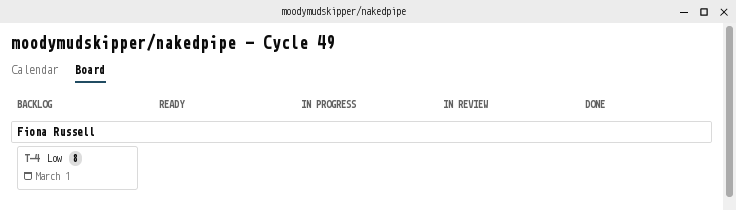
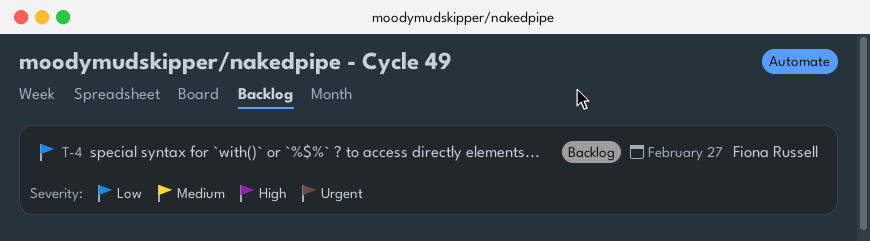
T-4, due: Mar 1 -> Feb 27

